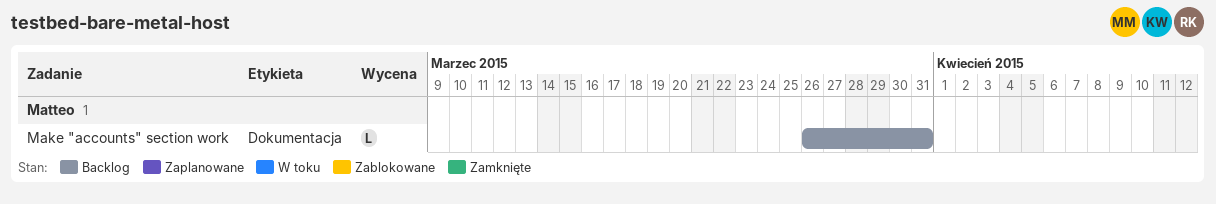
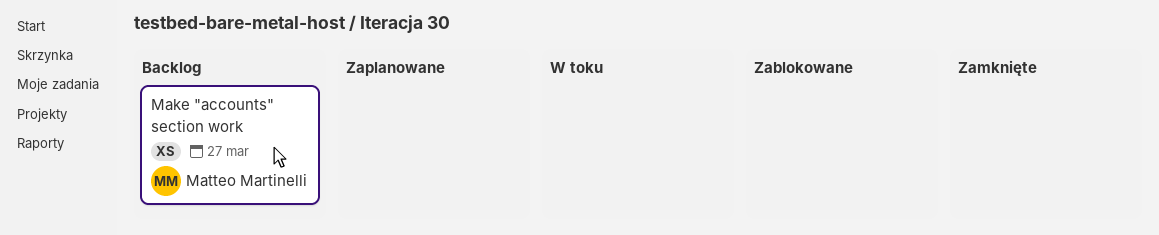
Make "accounts" section work, estimate: L -> XS
Make "accounts" section work, due: Mar 31 -> Mar 27

